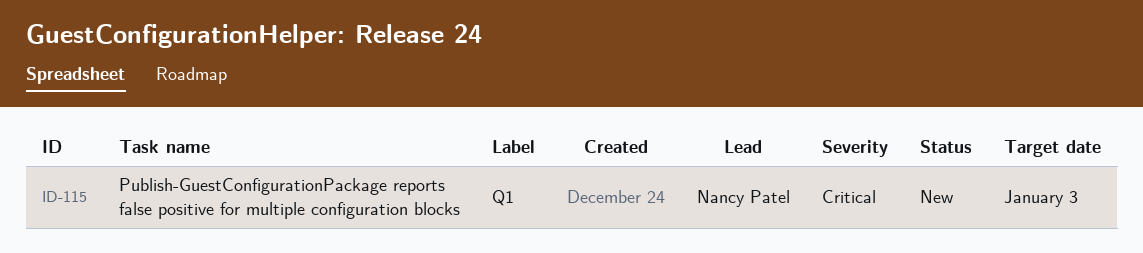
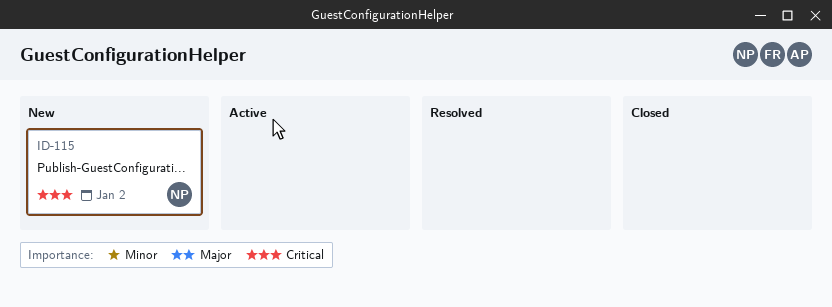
ID-115, due: Jan 3 -> Jan 2

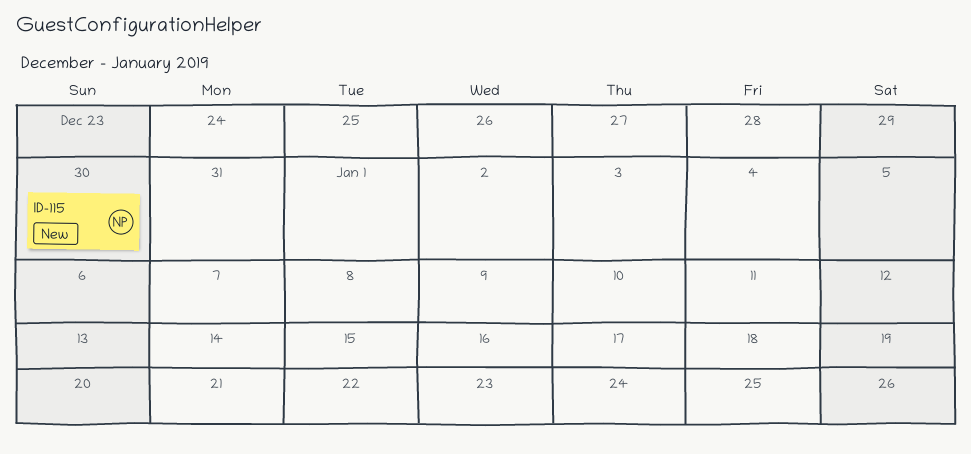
ID-115, due: Jan 2 -> Dec 30

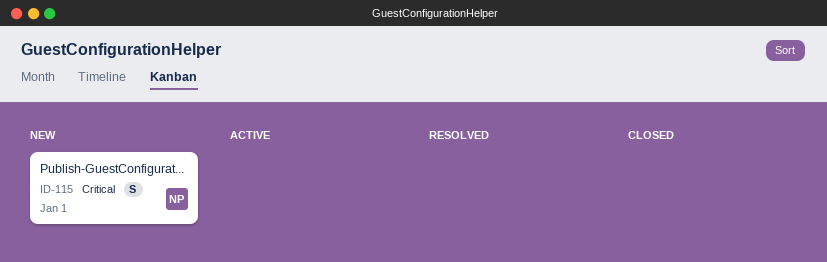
ID-115, due: Dec 30 -> Jan 1

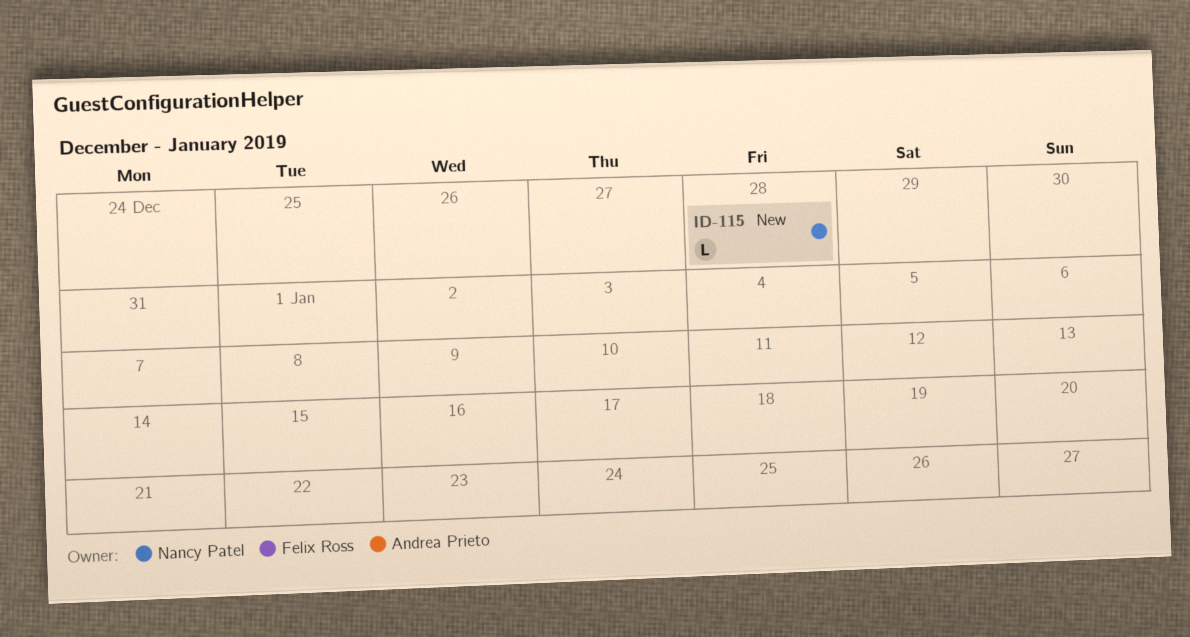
ID-115, estimate: S -> L
ID-115, due: Jan 1 -> Dec 28

